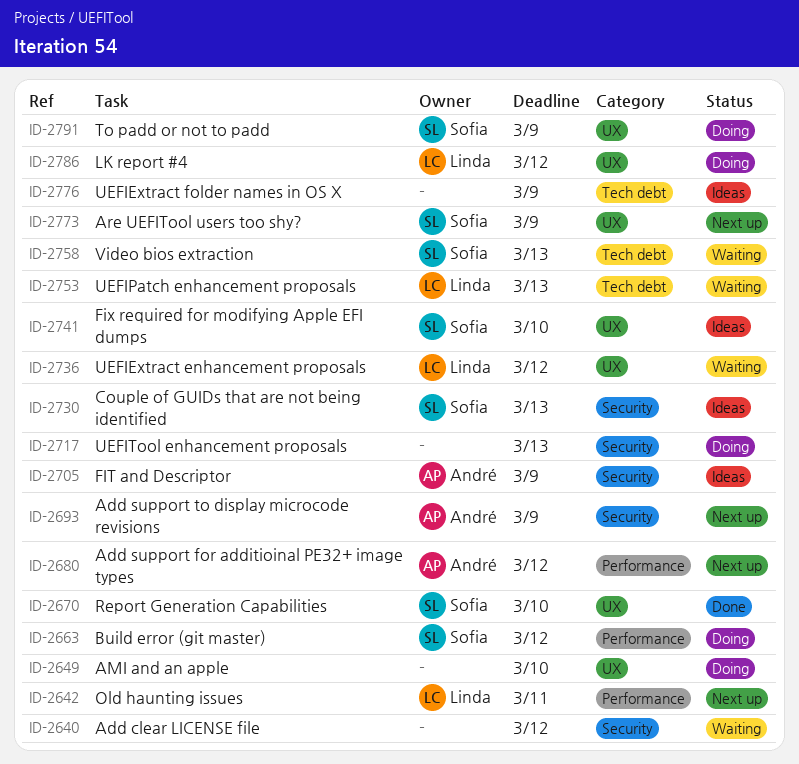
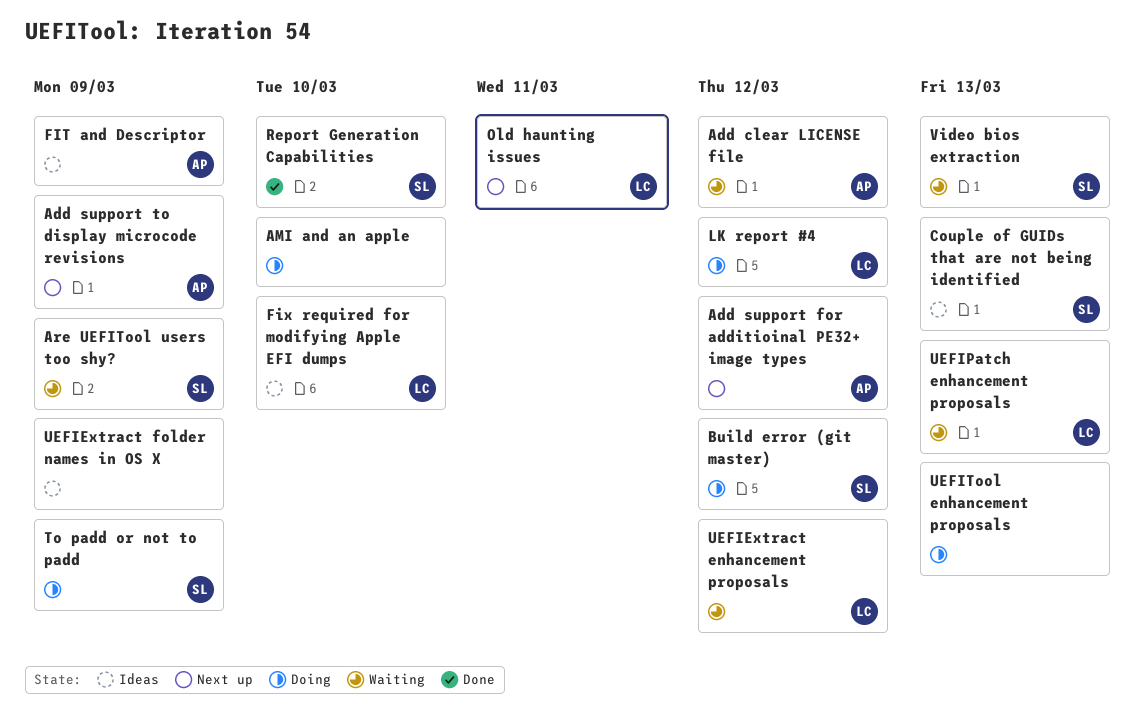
Add clear LICENSE file, owner: none -> André
Are UEFITool users too shy?, status: Next up -> Waiting
Fix required for modifying Apple EFI dumps, owner: Sofia -> Linda

